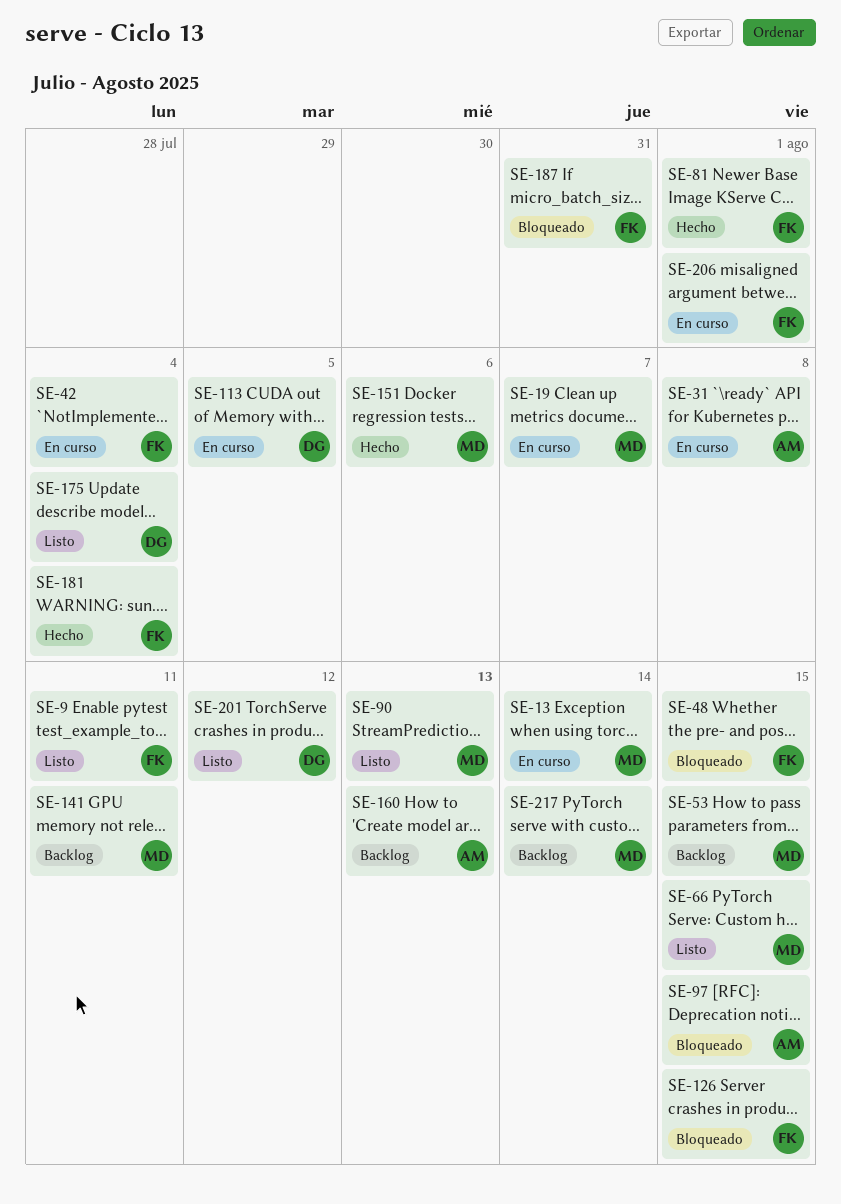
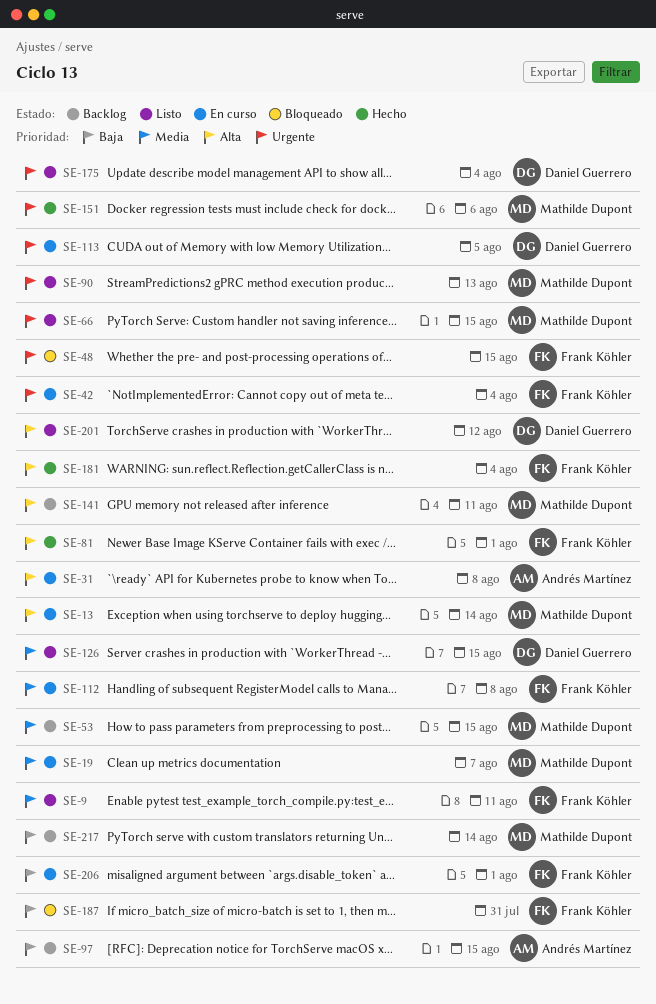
SE-97, status: Bloqueado -> Backlog
SE-112: none -> present
SE-126, status: Bloqueado -> Listo
SE-126, owner: Frank Köhler -> Daniel Guerrero
SE-160: present -> none

